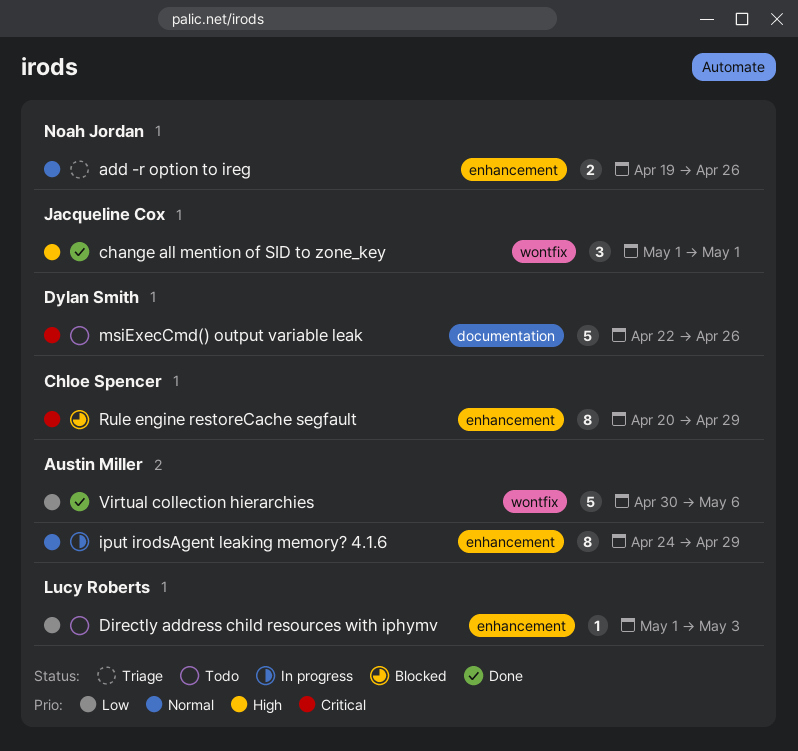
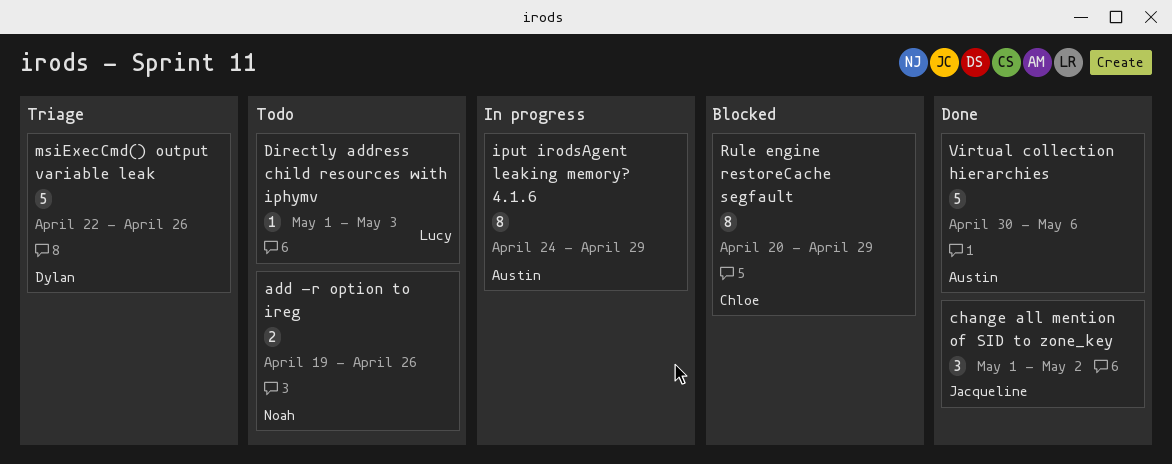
add -r option to ireg, status: Triage -> Todo
change all mention of SID to zone_key, due: May 1 -> May 2
msiExecCmd() output variable leak, status: Todo -> Triage

